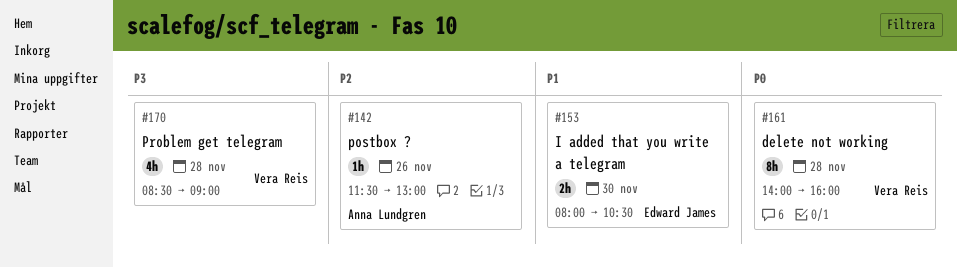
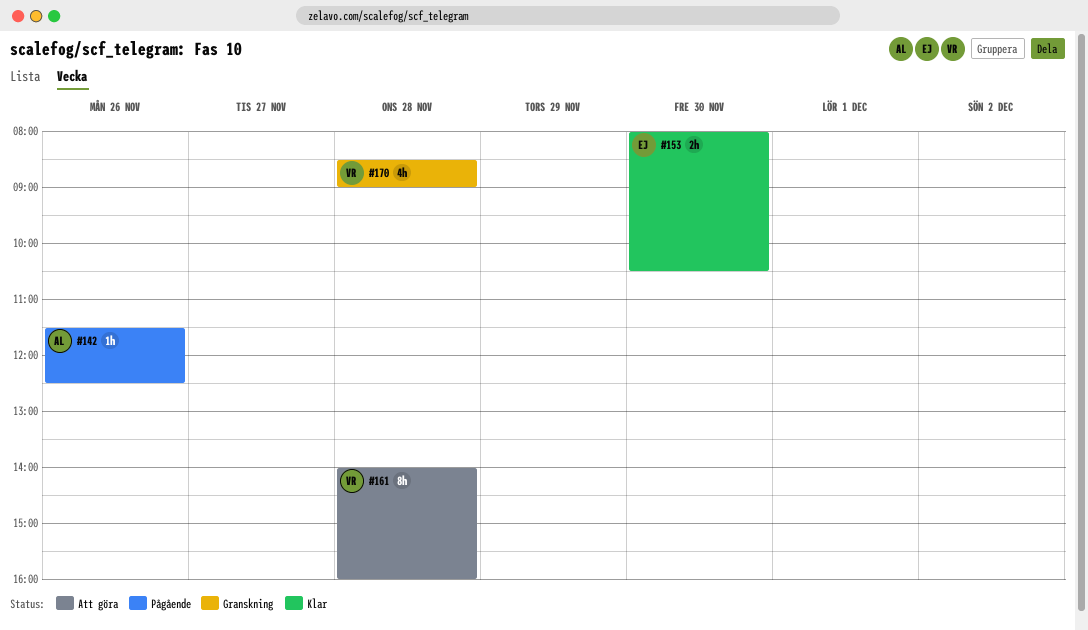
#142, ends: 13:00 -> 12:30

